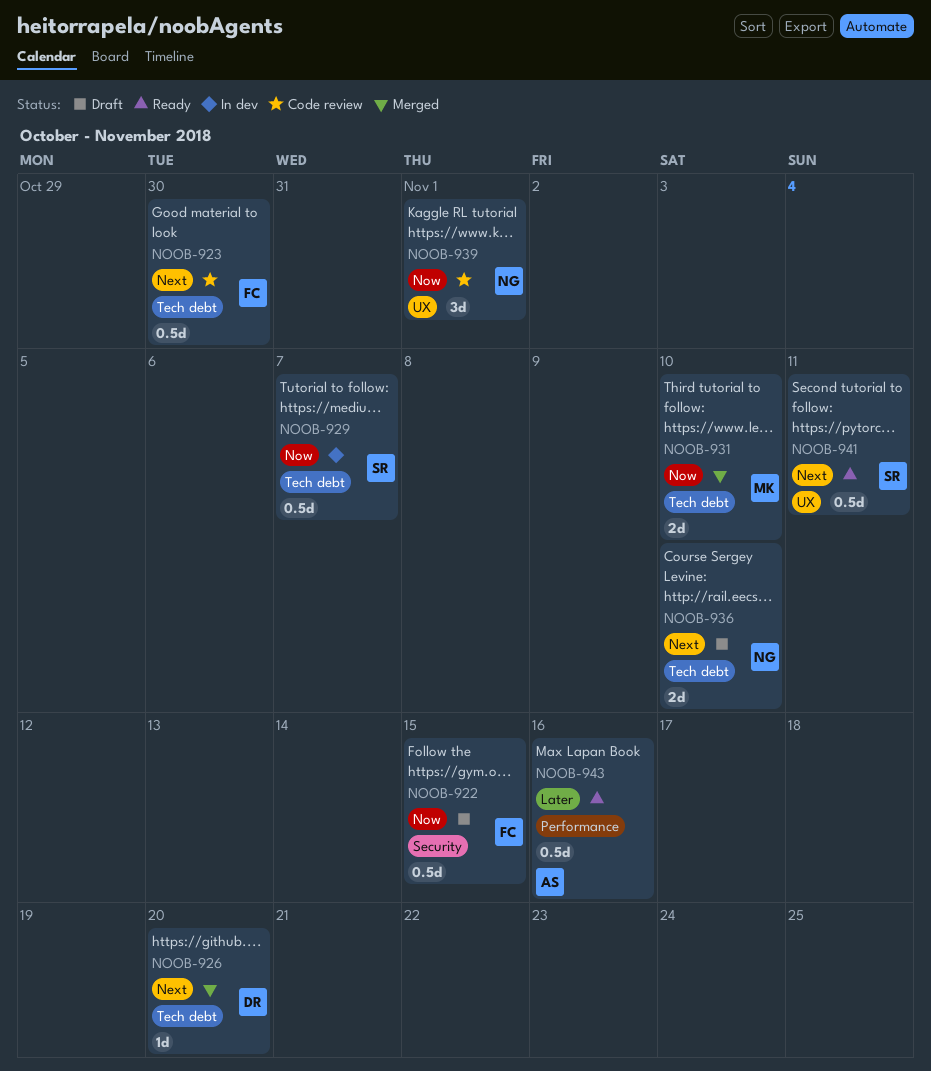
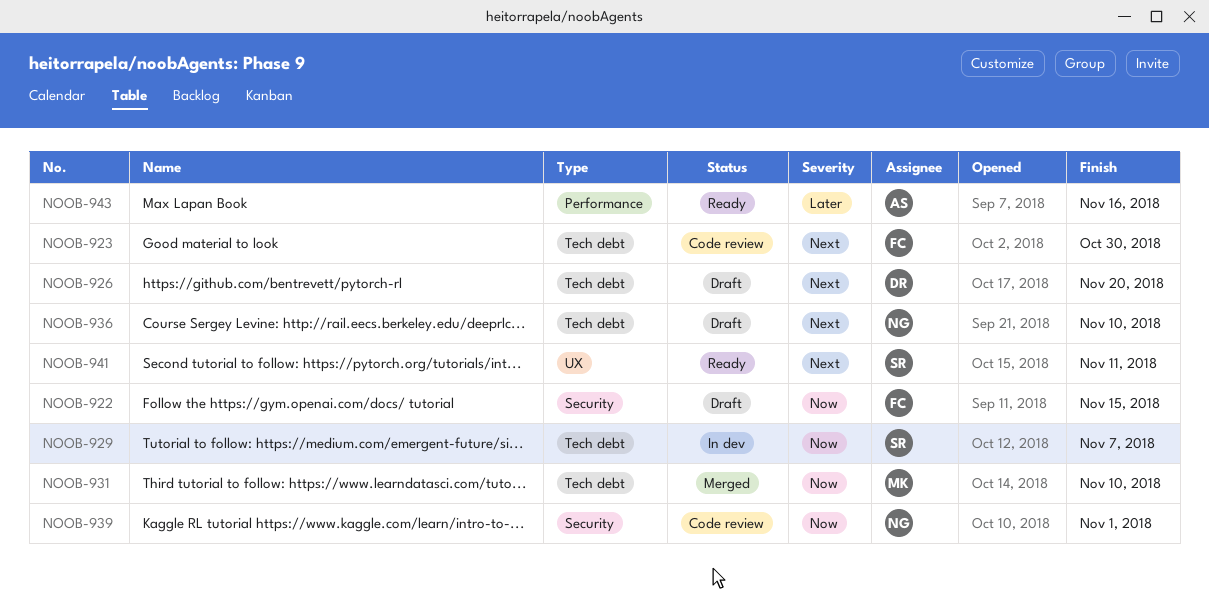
NOOB-926, status: Merged -> Draft
NOOB-939, label: UX -> Security

